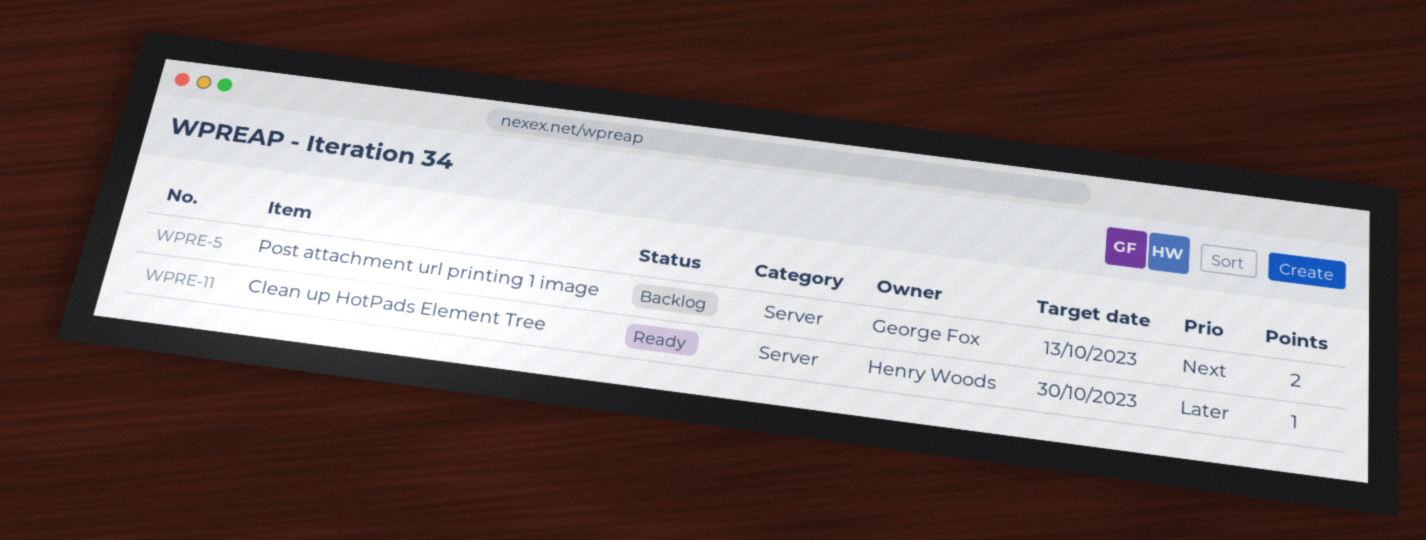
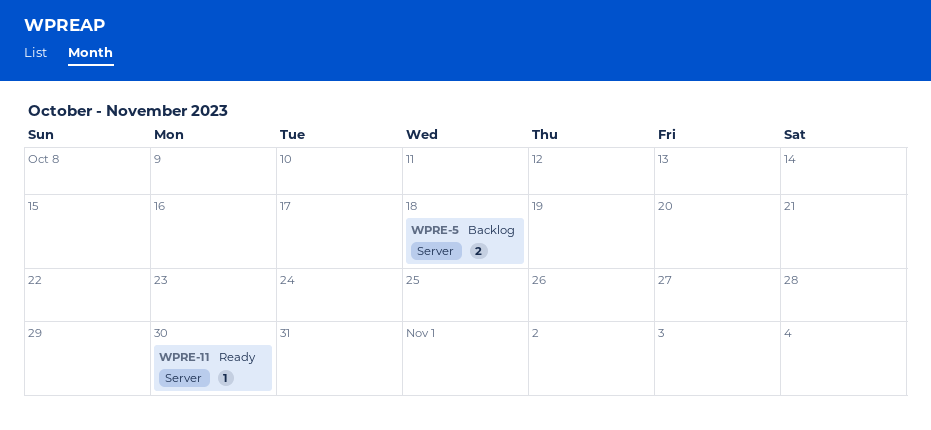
WPRE-5, due: Oct 13 -> Oct 18

